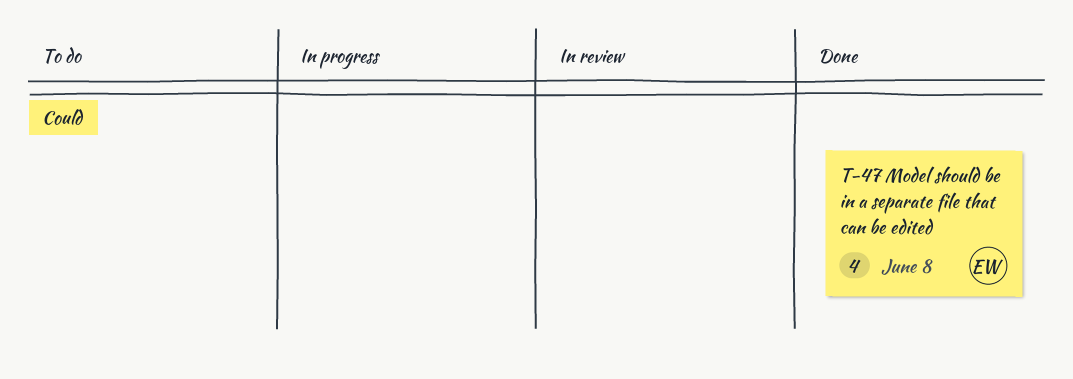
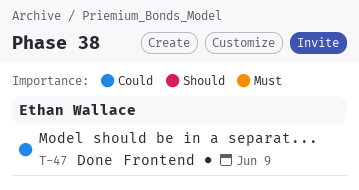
T-47, estimate: 4 -> 1
T-47, due: Jun 8 -> Jun 9

